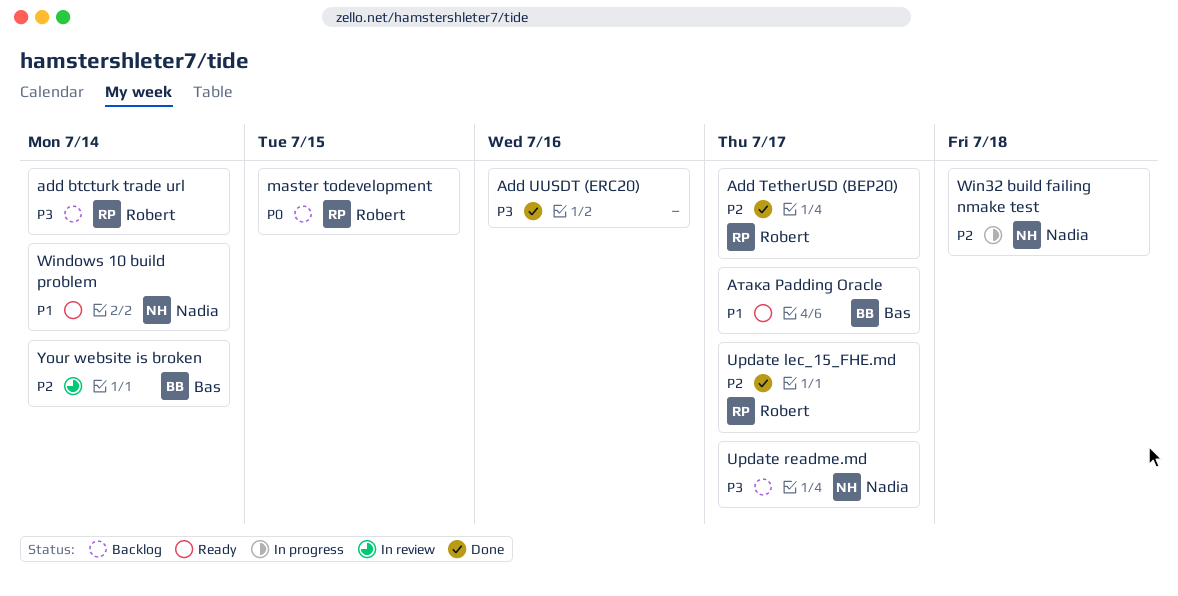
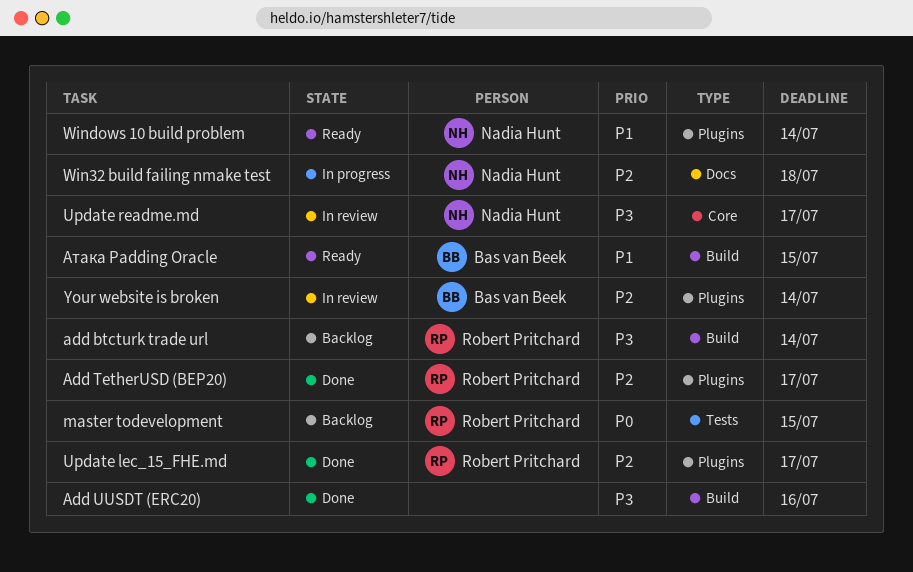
Update readme.md, status: Backlog -> In review
Атака Padding Oracle, due: Jul 17 -> Jul 15

